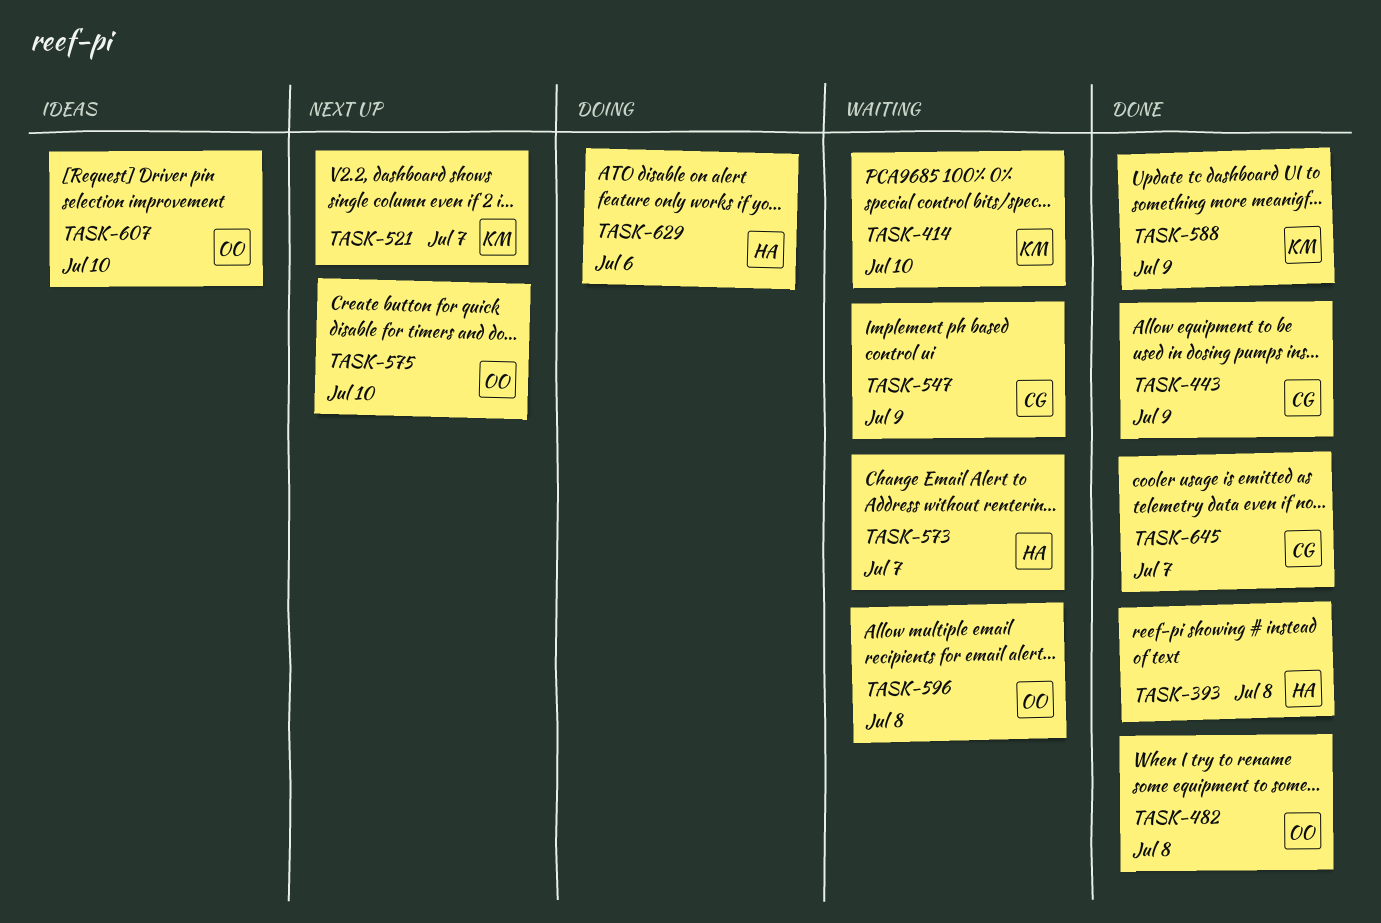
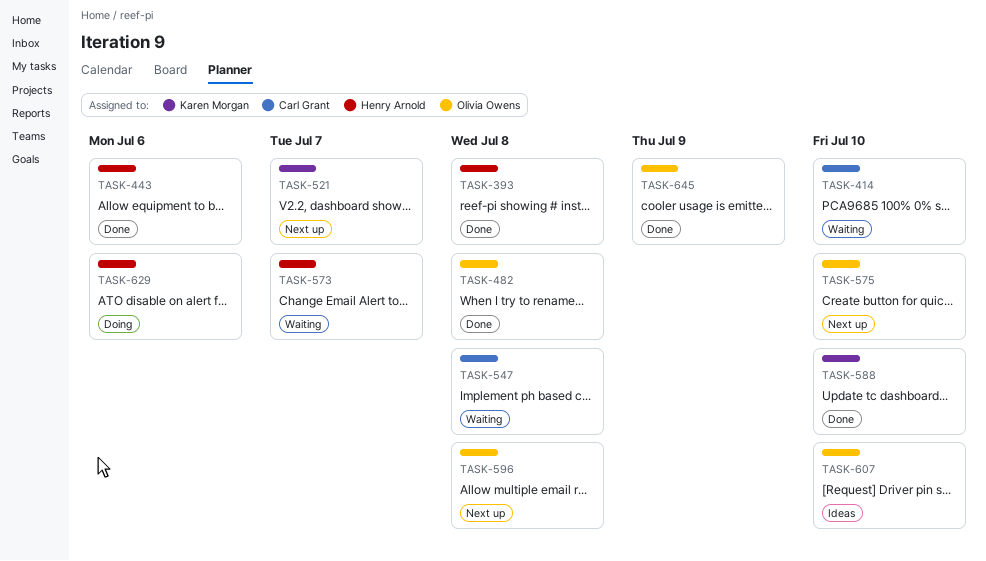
TASK-414, owner: Karen Morgan -> Carl Grant
TASK-443, owner: Carl Grant -> Henry Arnold
TASK-443, due: Jul 9 -> Jul 6
TASK-547, due: Jul 9 -> Jul 8
TASK-588, due: Jul 9 -> Jul 10
TASK-596, status: Waiting -> Next up
TASK-645, owner: Carl Grant -> Olivia Owens
TASK-645, due: Jul 7 -> Jul 9

